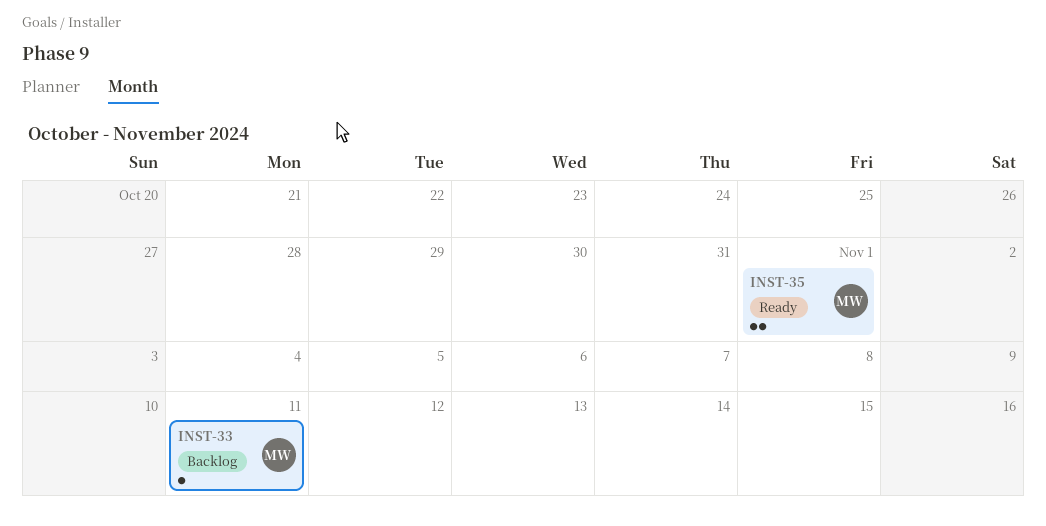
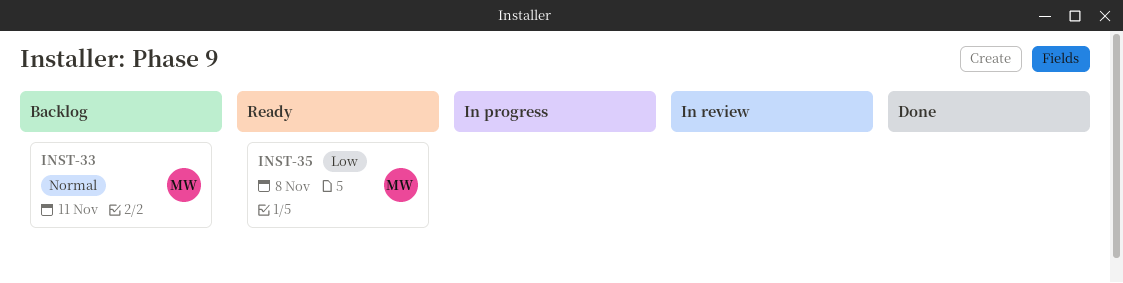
INST-35, due: Nov 1 -> Nov 8

